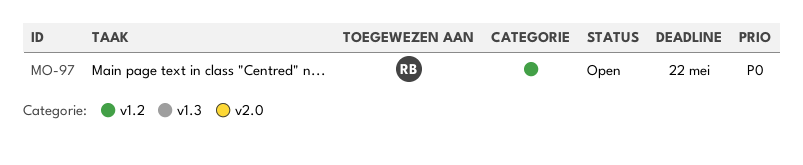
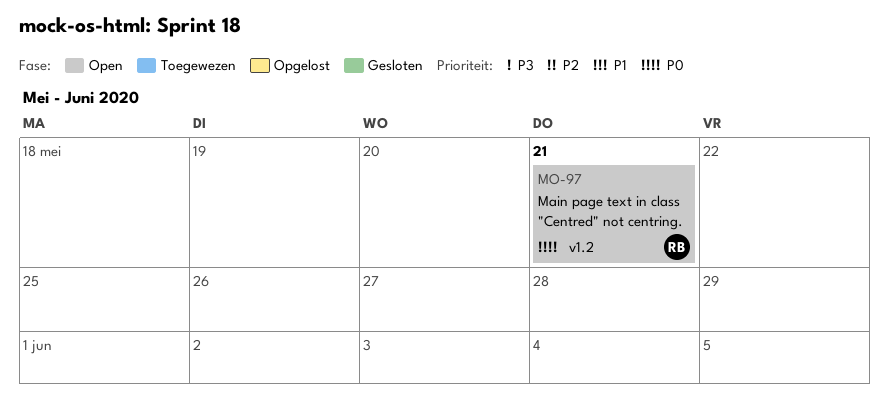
MO-97, due: May 22 -> May 21

